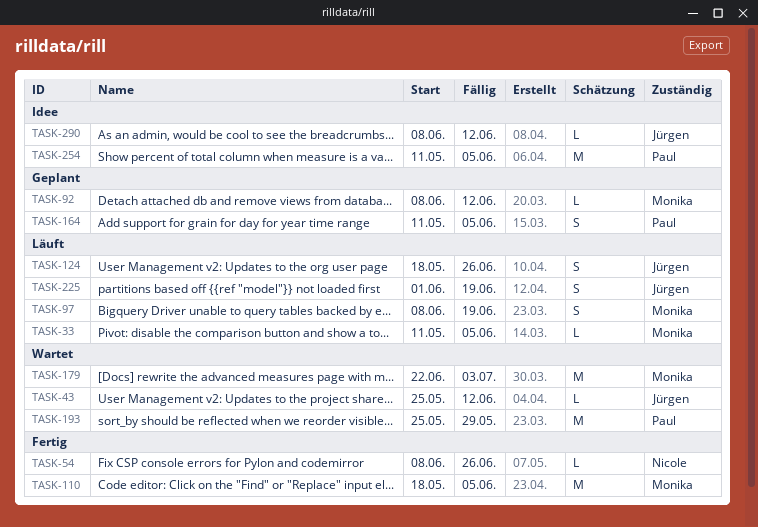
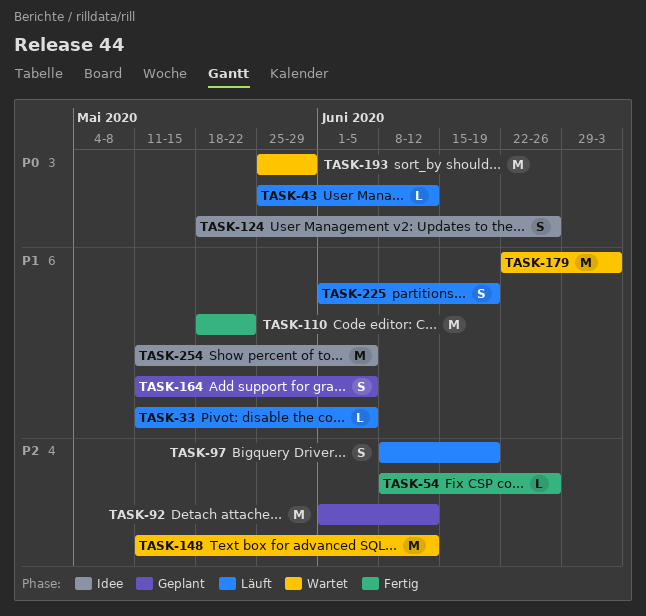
TASK-43, status: Wartet -> Läuft
TASK-92, estimate: L -> M
TASK-92, start: Jun 8 -> Jun 1
TASK-110, due: Jun 5 -> May 22
TASK-124, status: Läuft -> Idee
TASK-148: none -> present
TASK-290: present -> none

